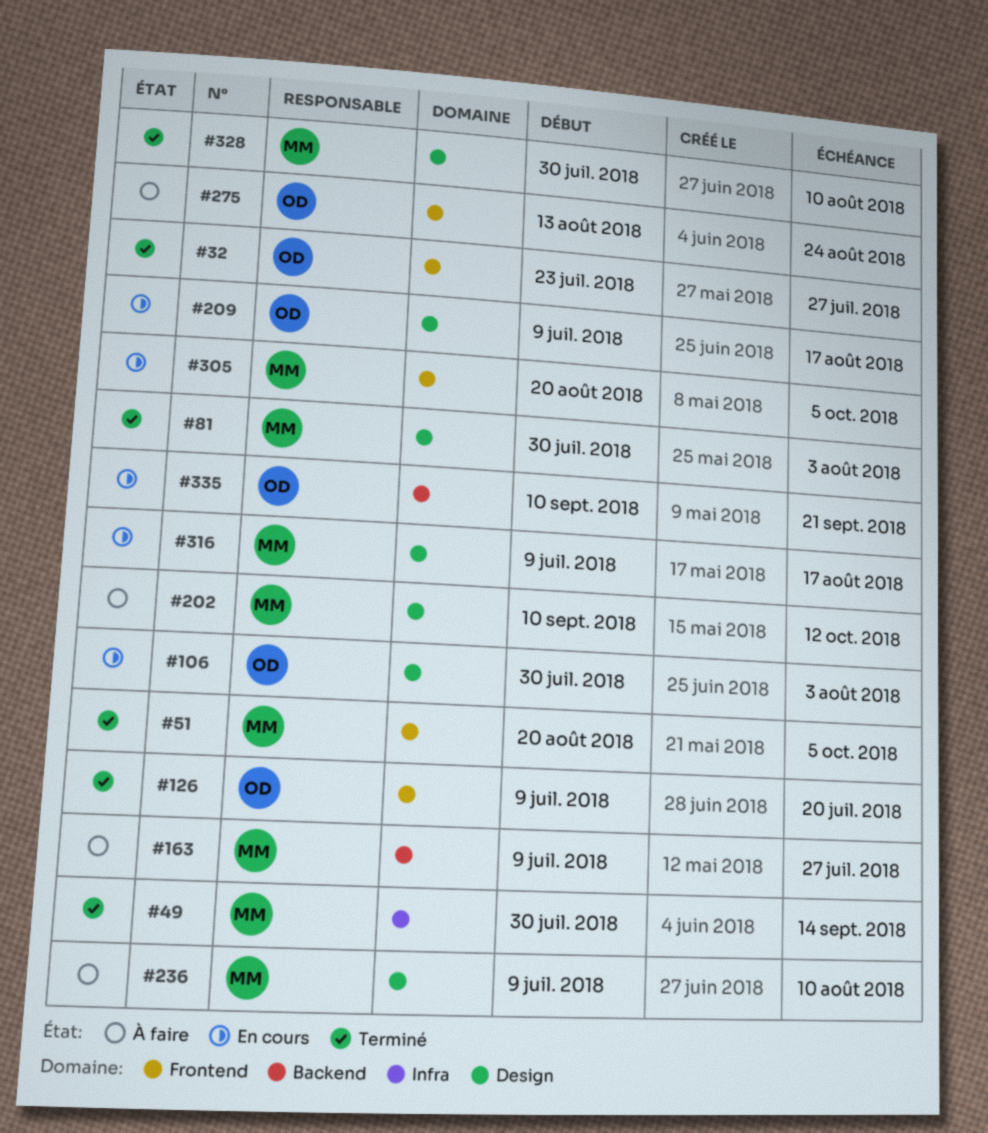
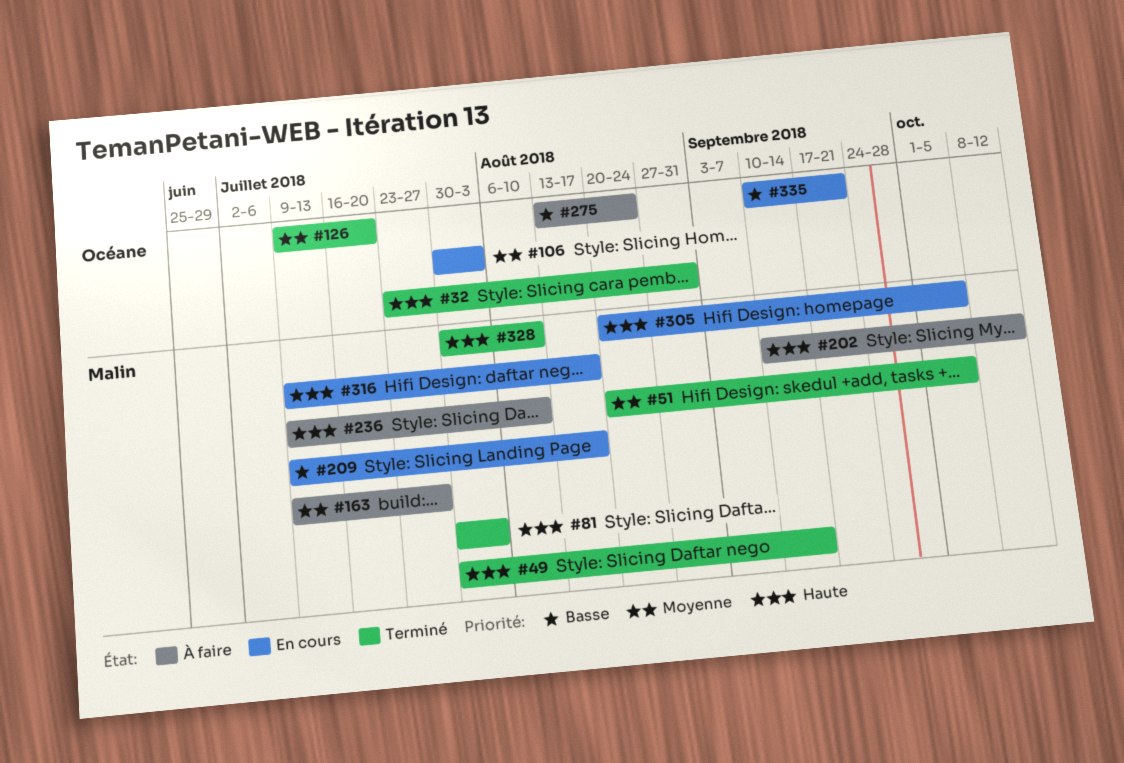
#32, due: Jul 27 -> Aug 31
#209, owner: Océane -> Malin

